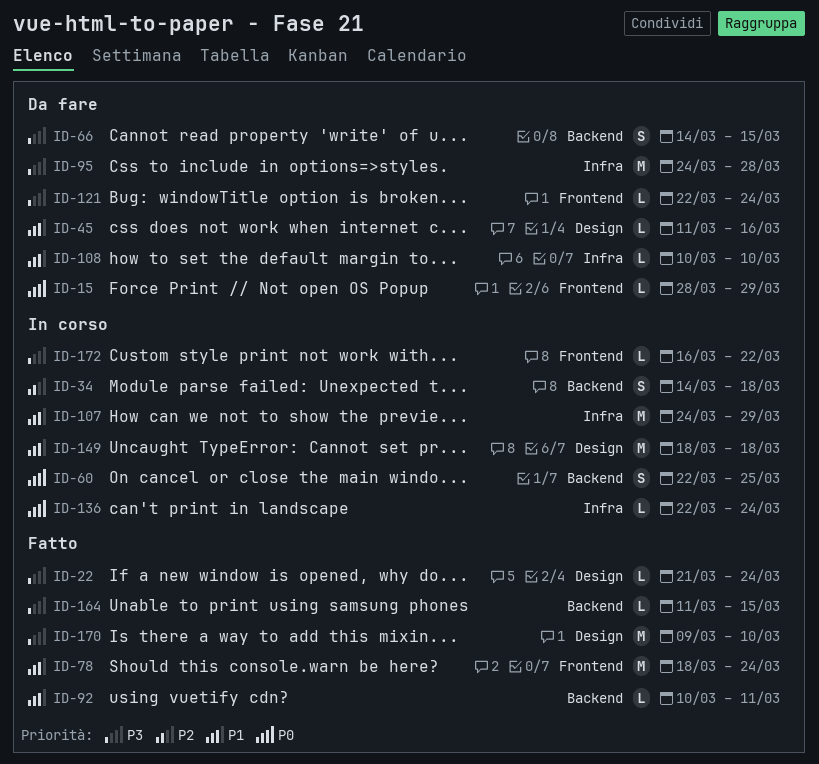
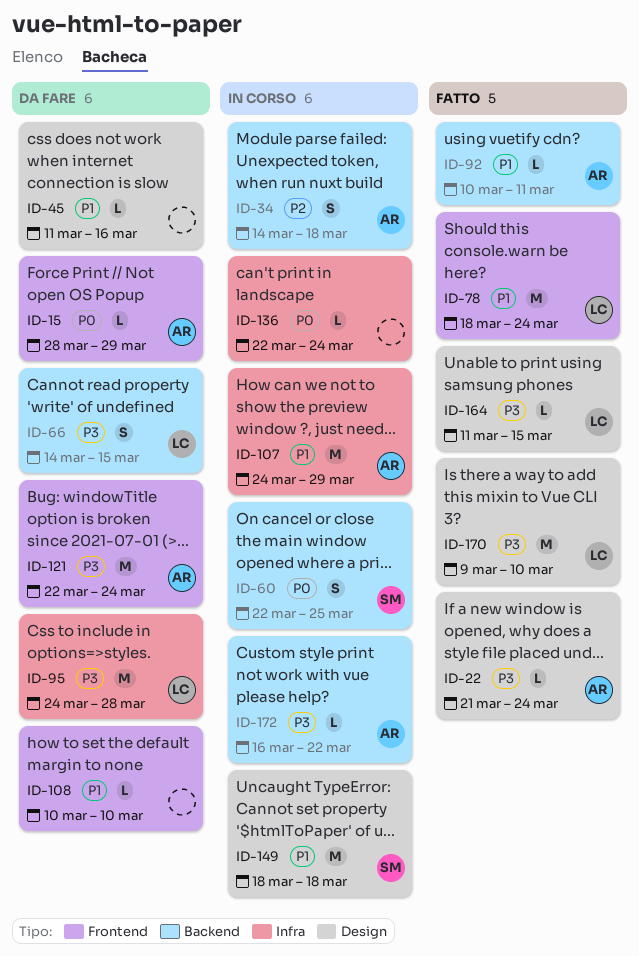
ID-108, label: Infra -> Frontend
ID-121, estimate: L -> M
ID-164, label: Backend -> Design
ID-172, label: Frontend -> Backend

